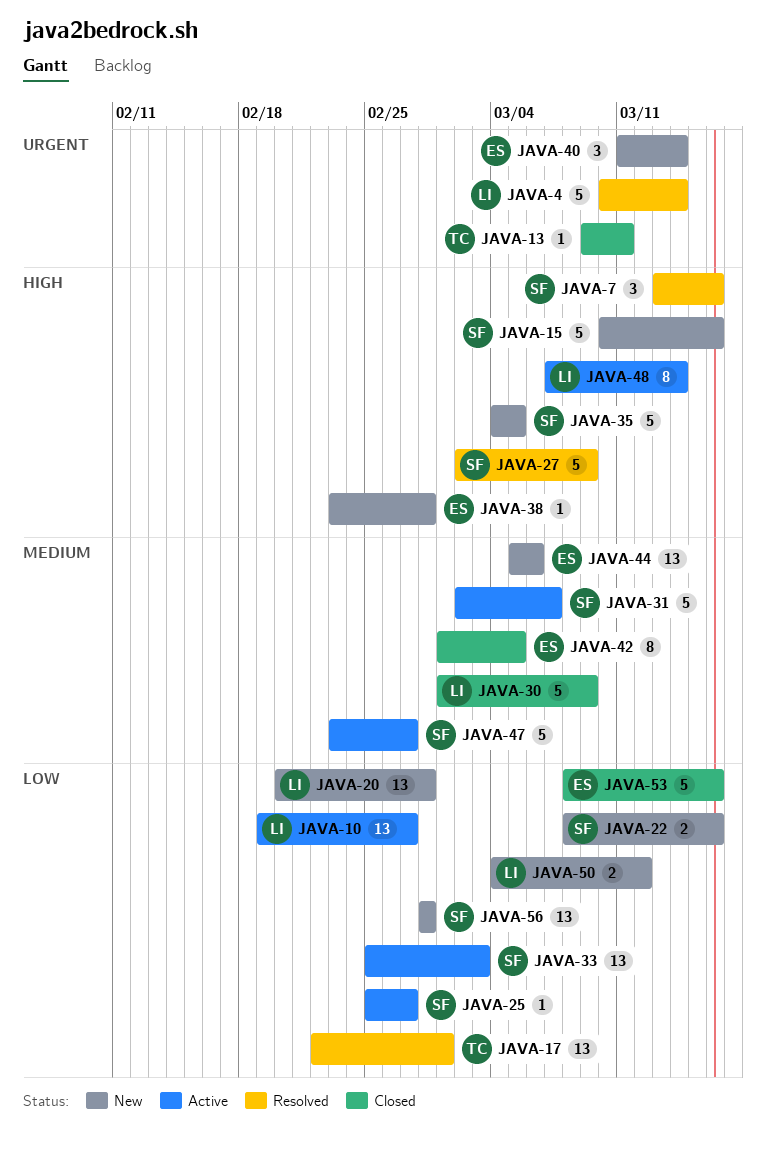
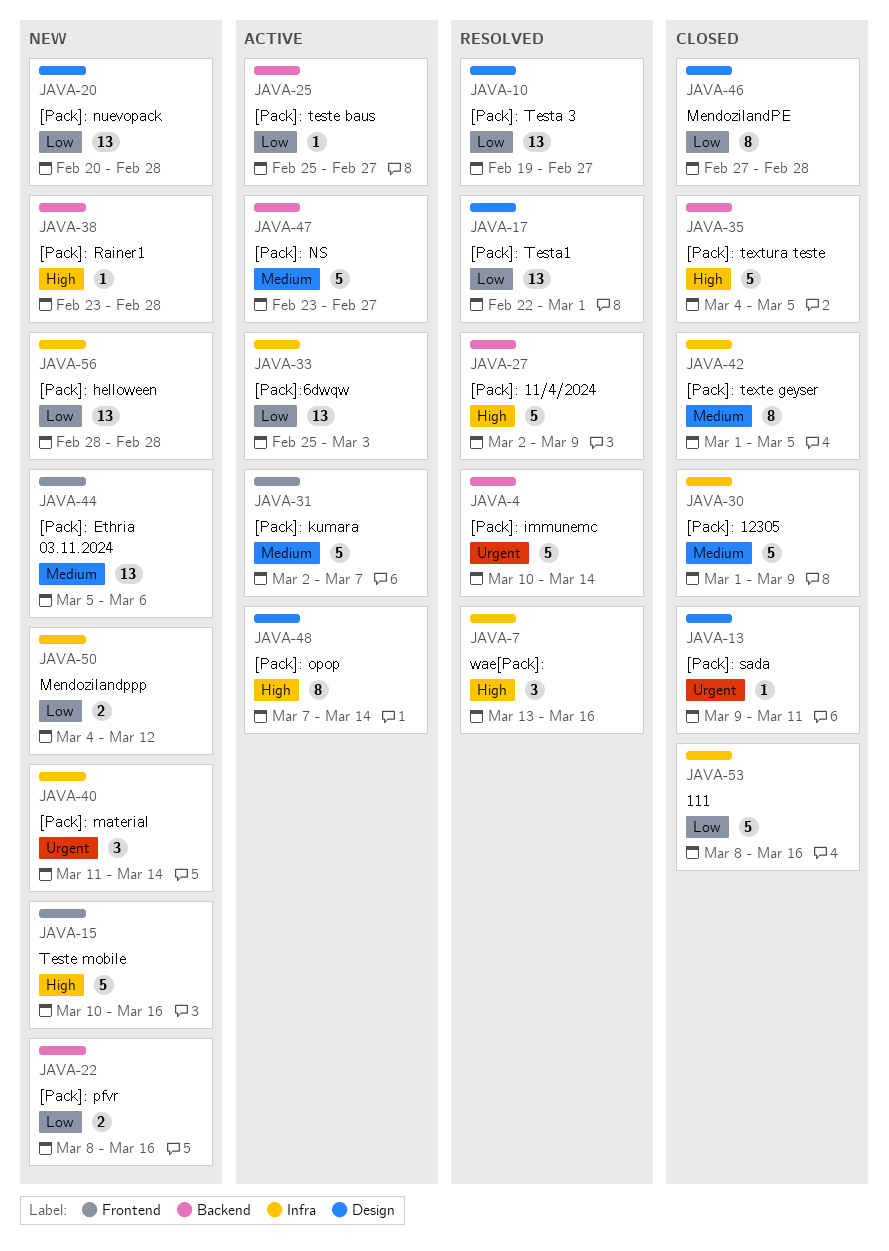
JAVA-10, status: Active -> Resolved
JAVA-35, status: New -> Closed
JAVA-46: none -> present

